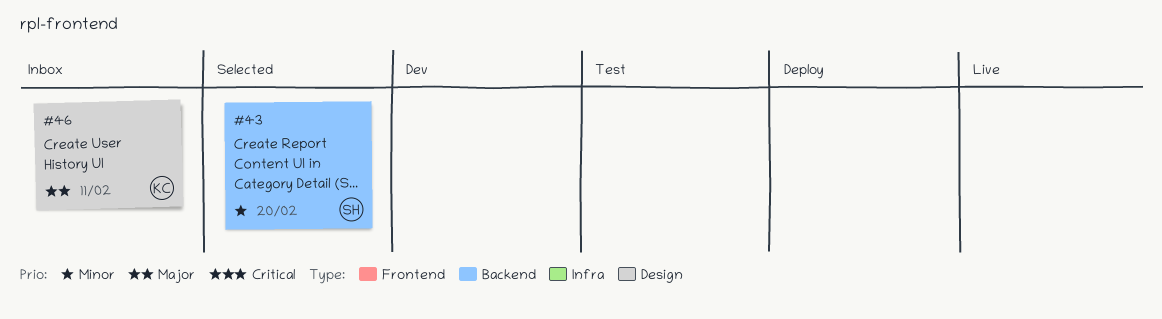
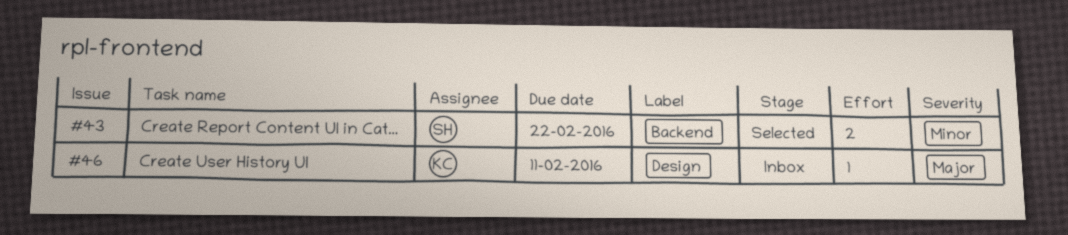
#43, due: Feb 20 -> Feb 22

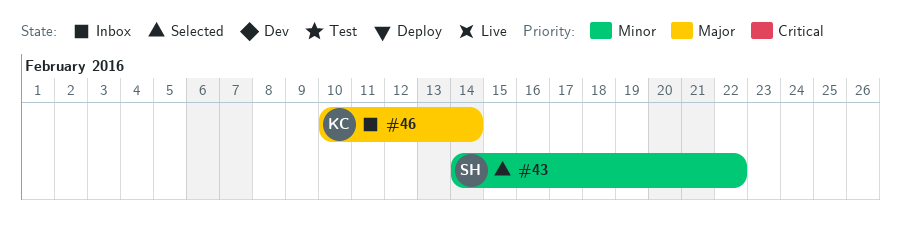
#46, due: Feb 11 -> Feb 14

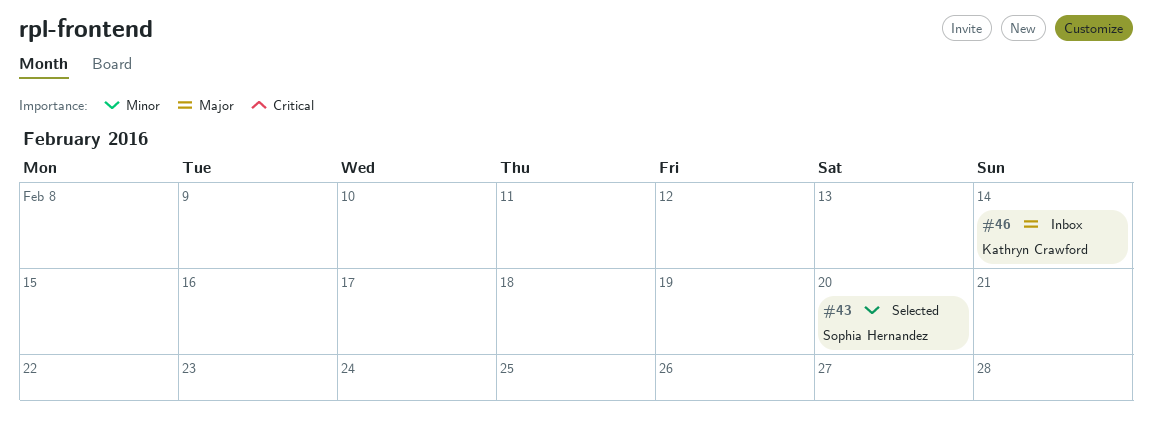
#43, due: Feb 22 -> Feb 20

